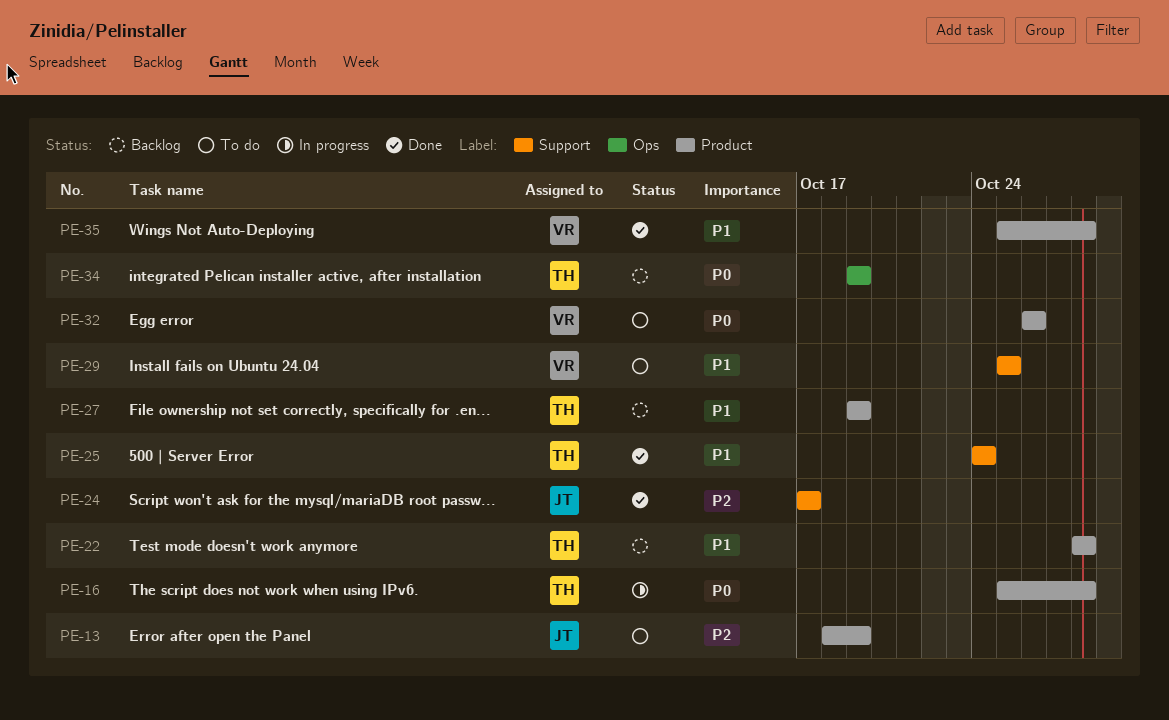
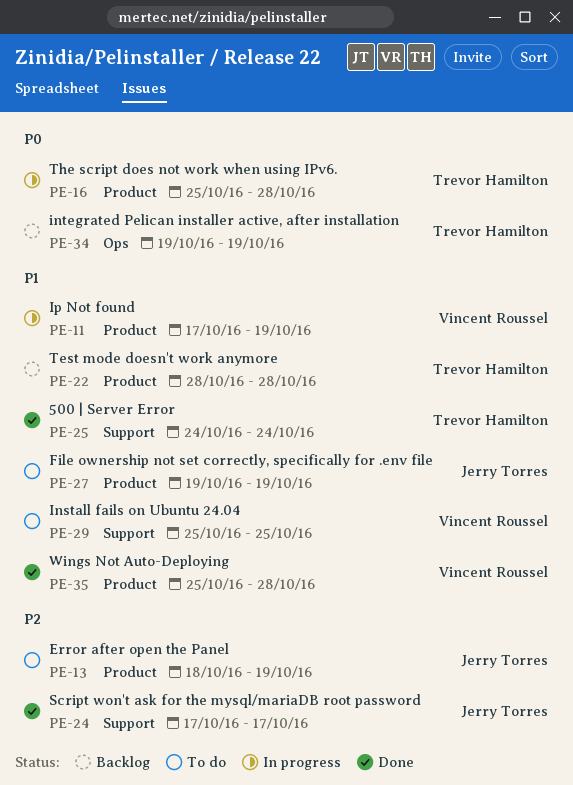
PE-11: none -> present
PE-27, status: Backlog -> To do
PE-27, owner: Trevor Hamilton -> Jerry Torres
PE-32: present -> none

